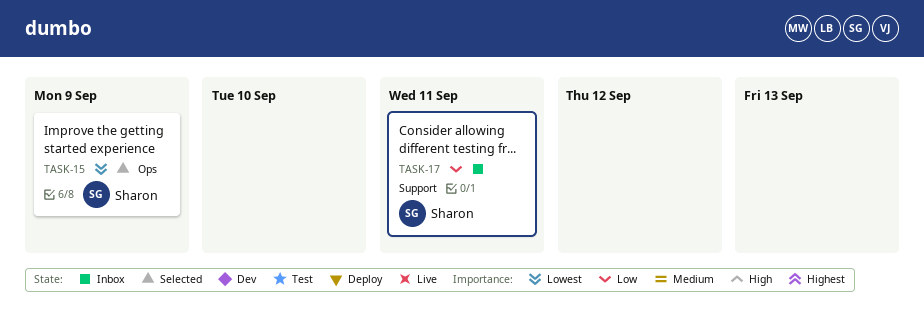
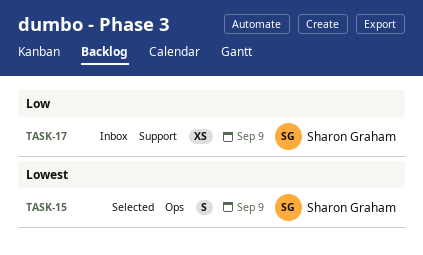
TASK-17, due: Sep 11 -> Sep 9

